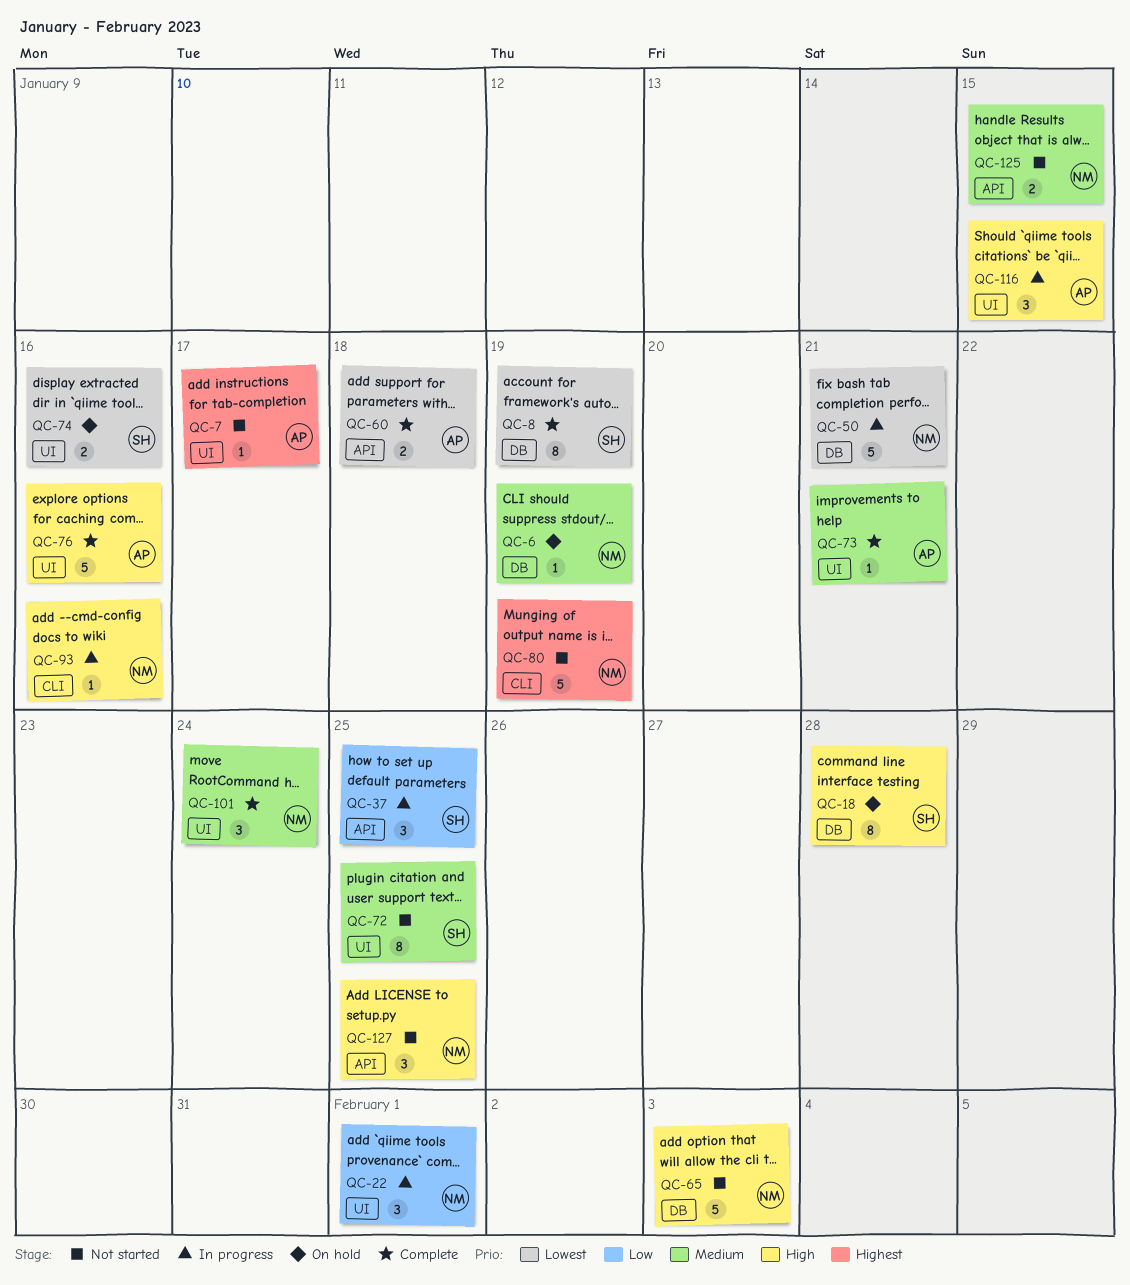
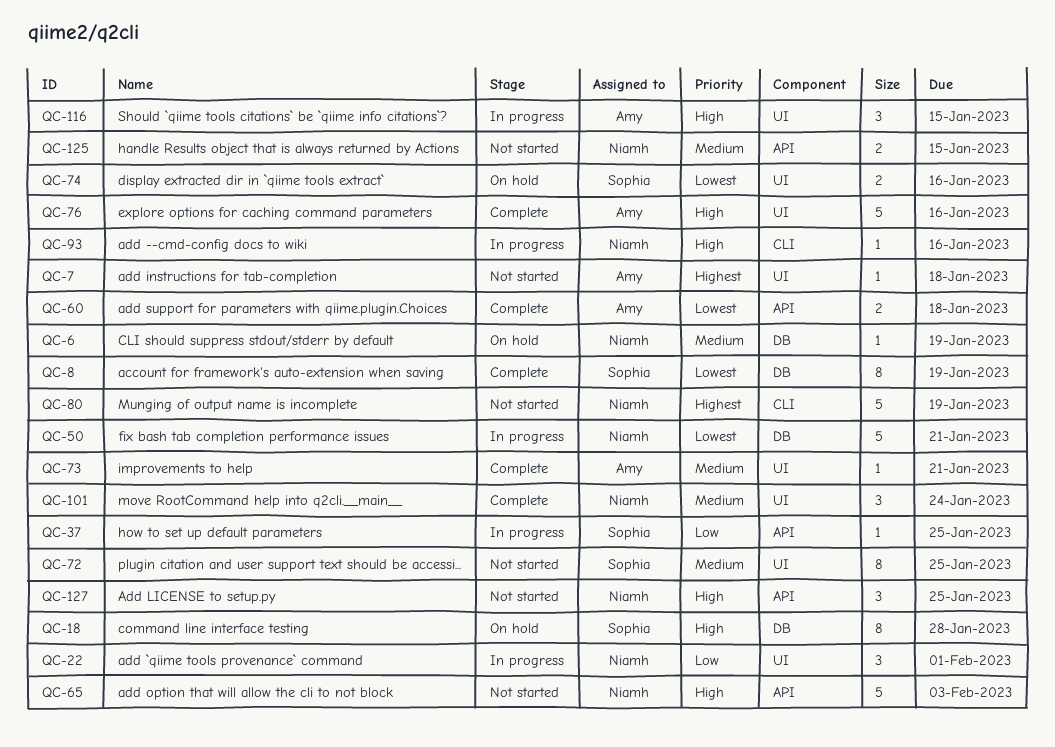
QC-7, due: Jan 17 -> Jan 18
QC-37, estimate: 3 -> 1
QC-65, label: DB -> API

